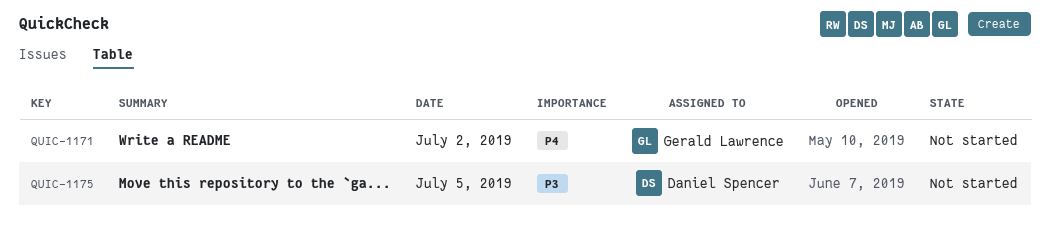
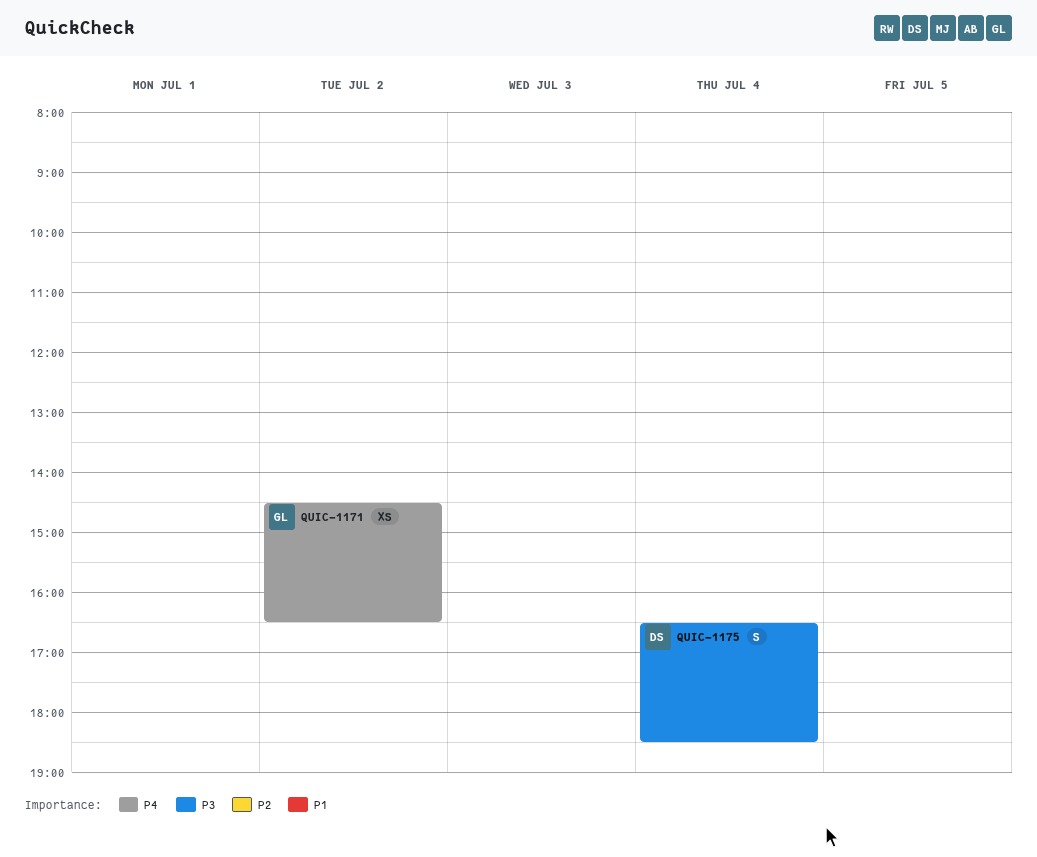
QUIC-1175, day: Jul 5 -> Jul 4

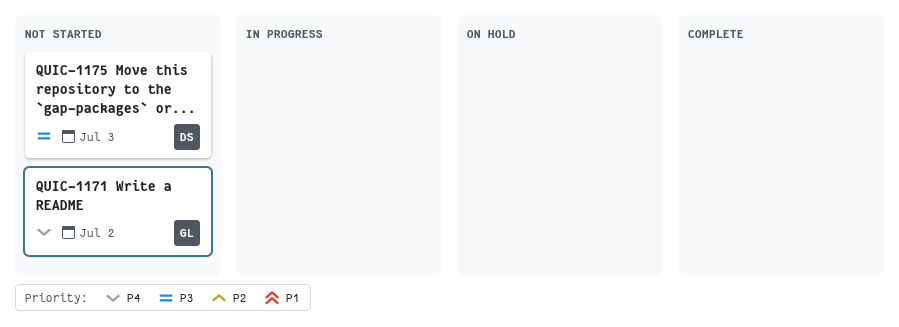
QUIC-1175, day: Jul 4 -> Jul 3

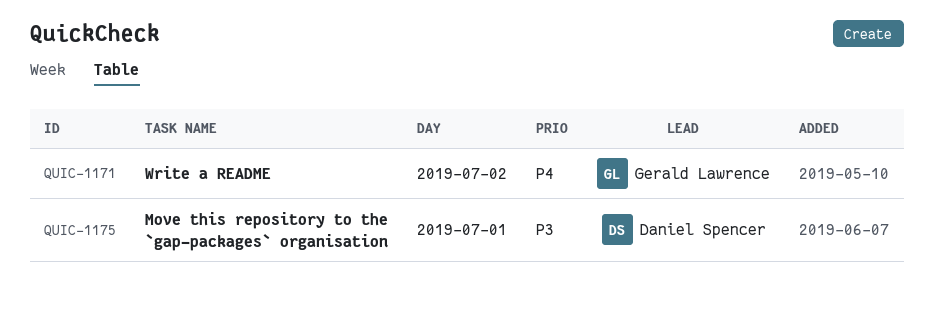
QUIC-1175, day: Jul 3 -> Jul 1

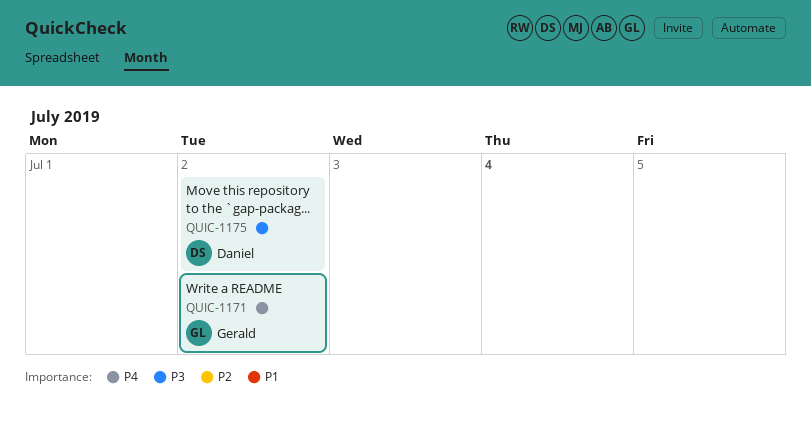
QUIC-1175, day: Jul 1 -> Jul 2

